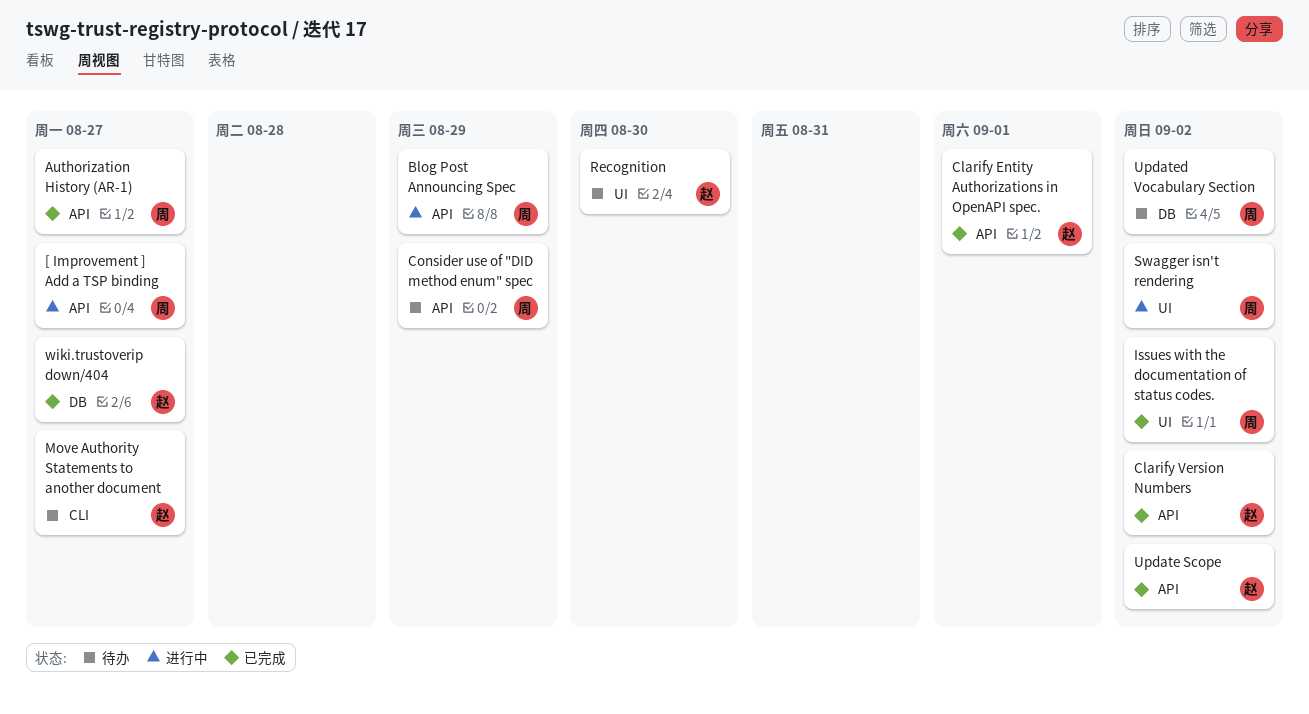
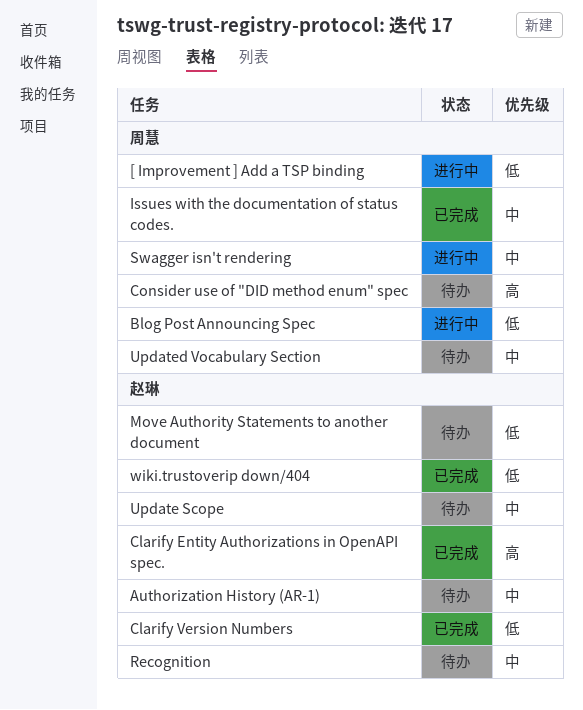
Authorization History (AR-1), status: 已完成 -> 待办
Authorization History (AR-1), owner: 周慧 -> 赵琳
Update Scope, status: 已完成 -> 待办

